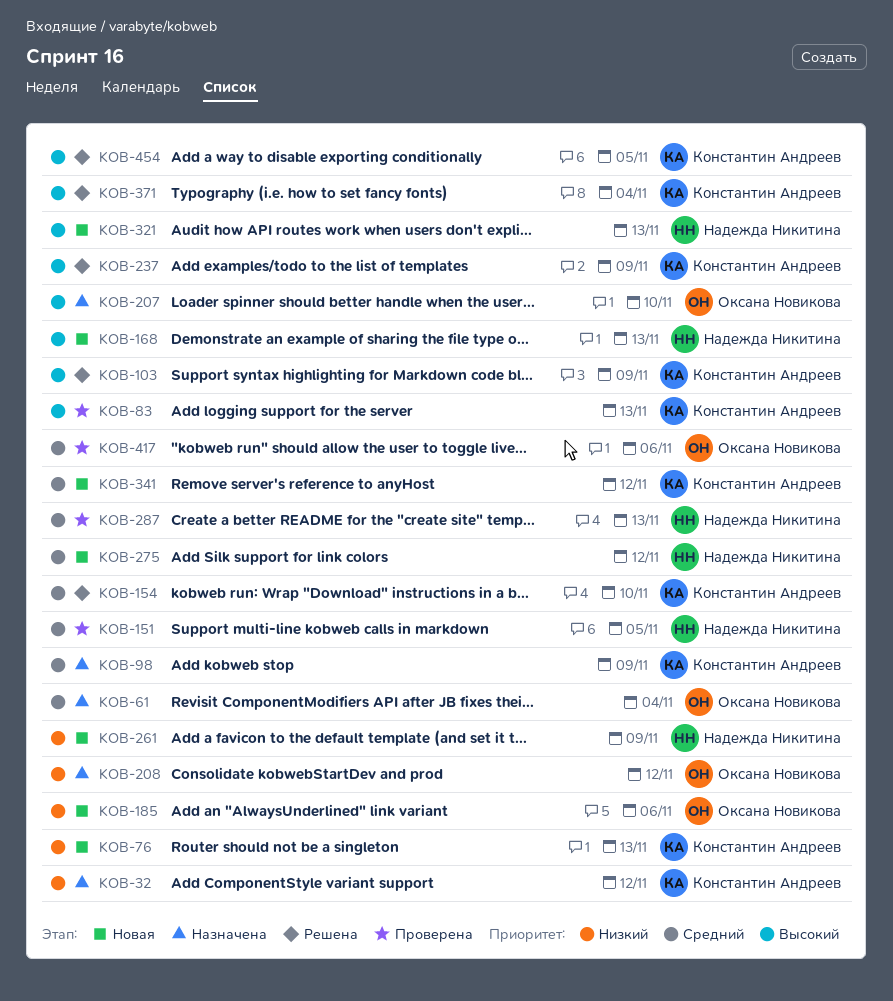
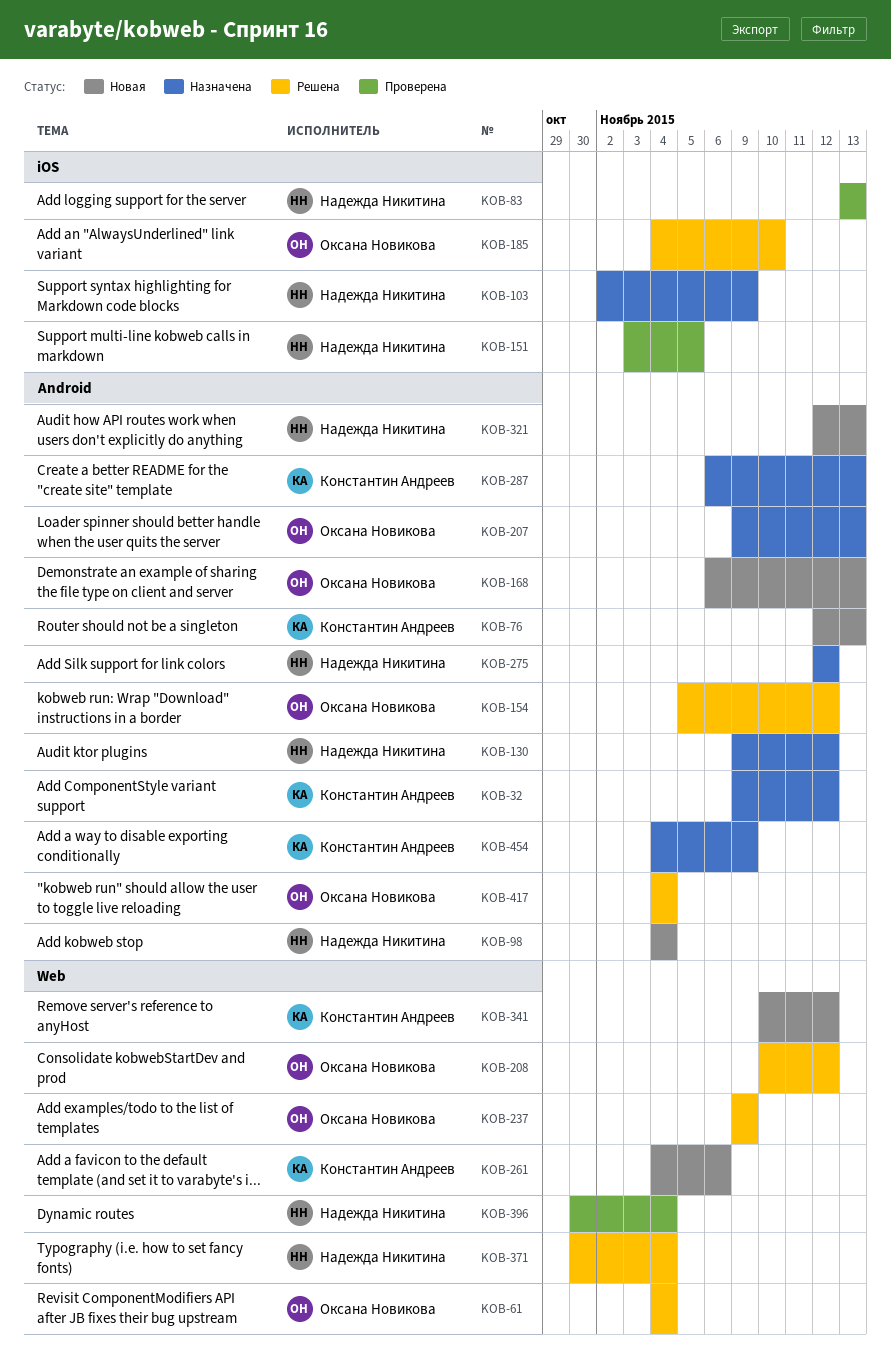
KOB-61, status: Назначена -> Решена
KOB-83, owner: Константин Андреев -> Надежда Никитина
KOB-98, status: Назначена -> Новая
KOB-98, owner: Константин Андреев -> Надежда Никитина
KOB-98, due: Nov 9 -> Nov 4
KOB-103, status: Решена -> Назначена
KOB-103, owner: Константин Андреев -> Надежда Никитина
KOB-130: none -> present
KOB-154, owner: Константин Андреев -> Оксана Новикова
KOB-154, due: Nov 10 -> Nov 12
KOB-168, owner: Надежда Никитина -> Оксана Новикова
KOB-185, status: Новая -> Решена
KOB-185, due: Nov 6 -> Nov 10
KOB-207, due: Nov 10 -> Nov 13
KOB-208, status: Назначена -> Решена
KOB-237, owner: Константин Андреев -> Оксана Новикова
KOB-261, owner: Надежда Никитина -> Константин Андреев
KOB-261, due: Nov 9 -> Nov 6
KOB-275, status: Новая -> Назначена
KOB-287, status: Проверена -> Назначена
KOB-287, owner: Надежда Никитина -> Константин Андреев
KOB-371, owner: Константин Андреев -> Надежда Никитина
KOB-396: none -> present
KOB-417, status: Проверена -> Решена
KOB-417, due: Nov 6 -> Nov 4
KOB-454, status: Решена -> Назначена
KOB-454, due: Nov 5 -> Nov 9

